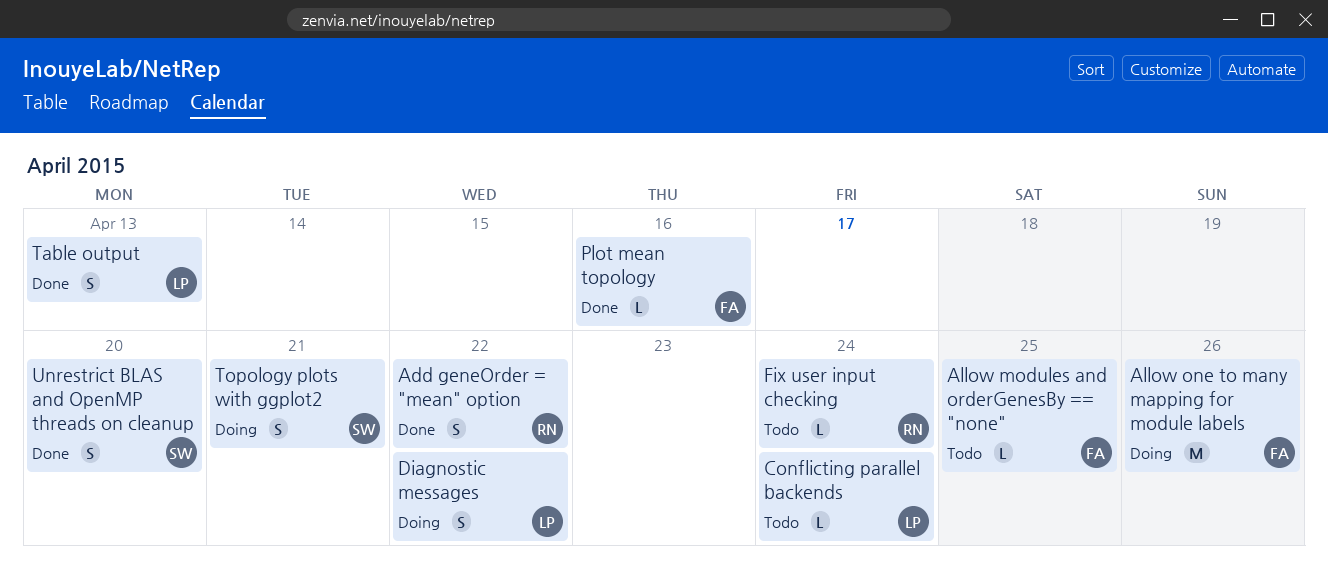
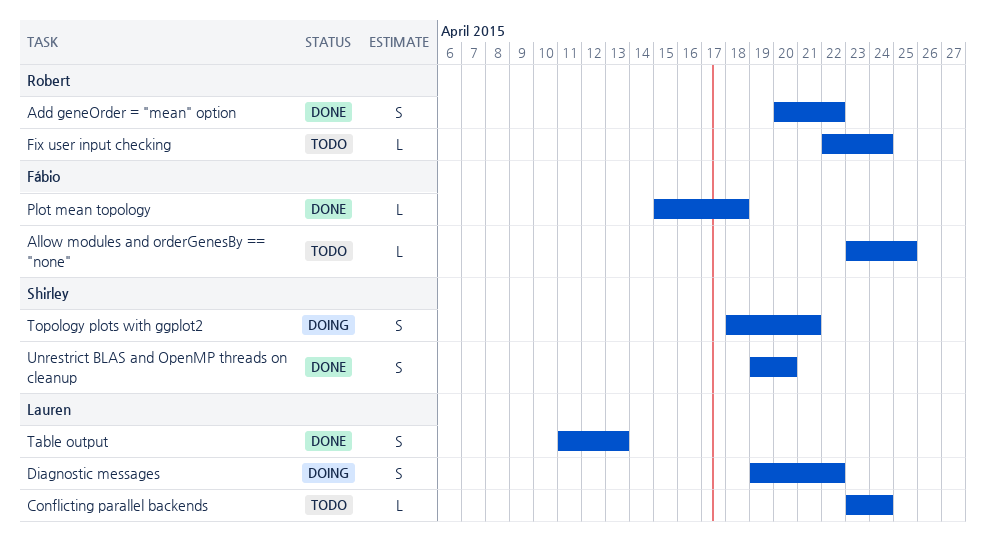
Allow one to many mapping for module labels: present -> none
Plot mean topology, due: Apr 16 -> Apr 18

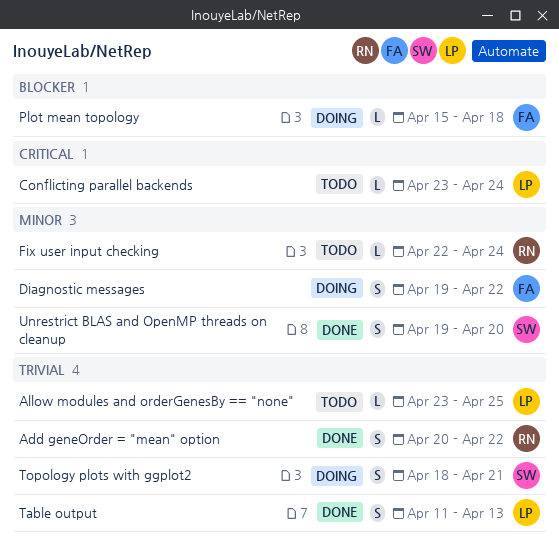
Allow modules and orderGenesBy == "none", owner: Fábio -> Lauren
Diagnostic messages, owner: Lauren -> Fábio
Plot mean topology, status: Done -> Doing

